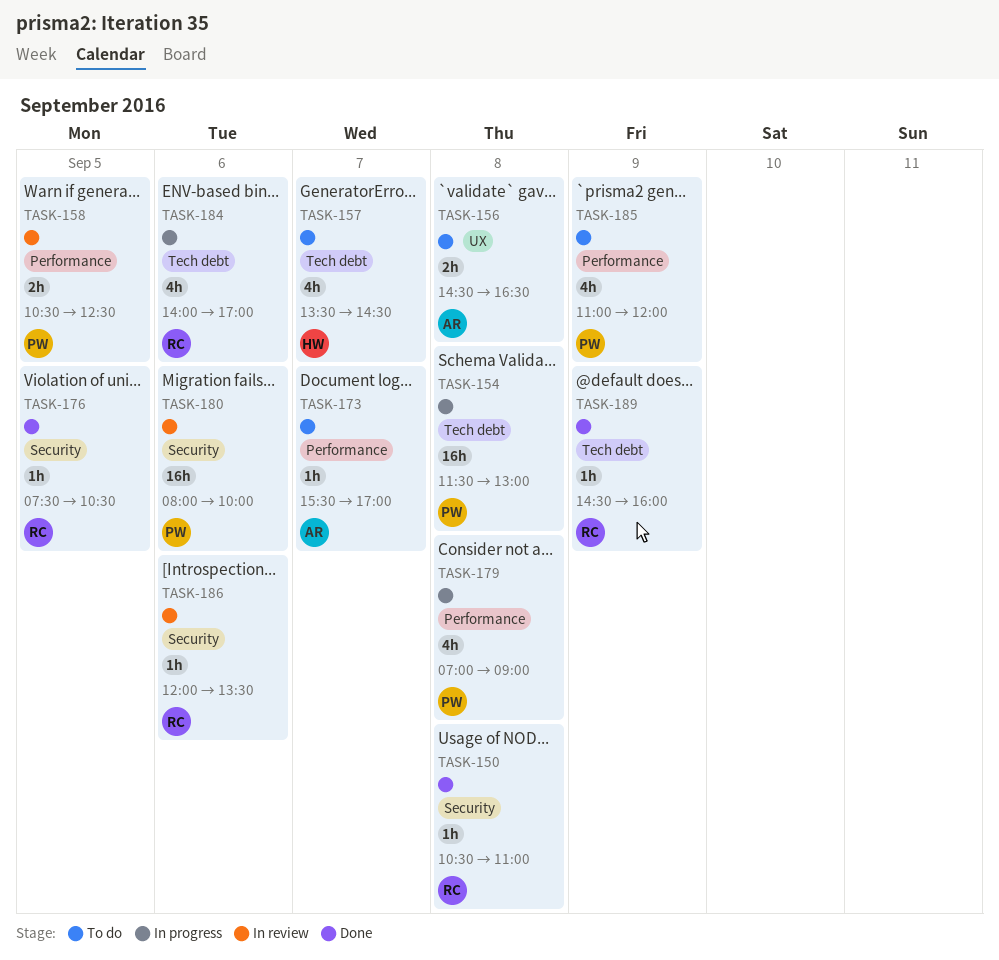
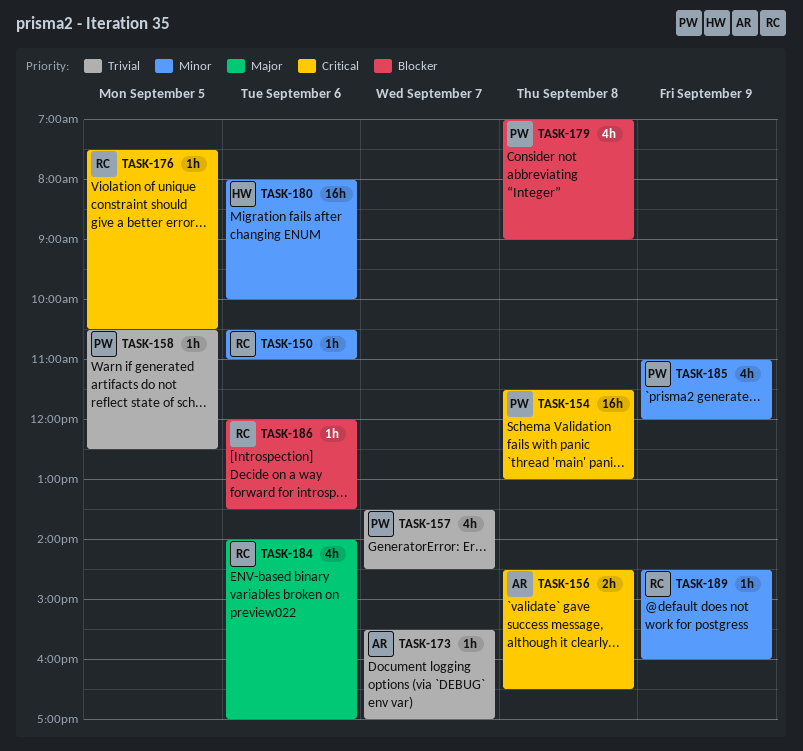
TASK-150, day: Sep 8 -> Sep 6
TASK-157, owner: HW -> PW
TASK-158, estimate: 2h -> 1h
TASK-180, owner: PW -> HW

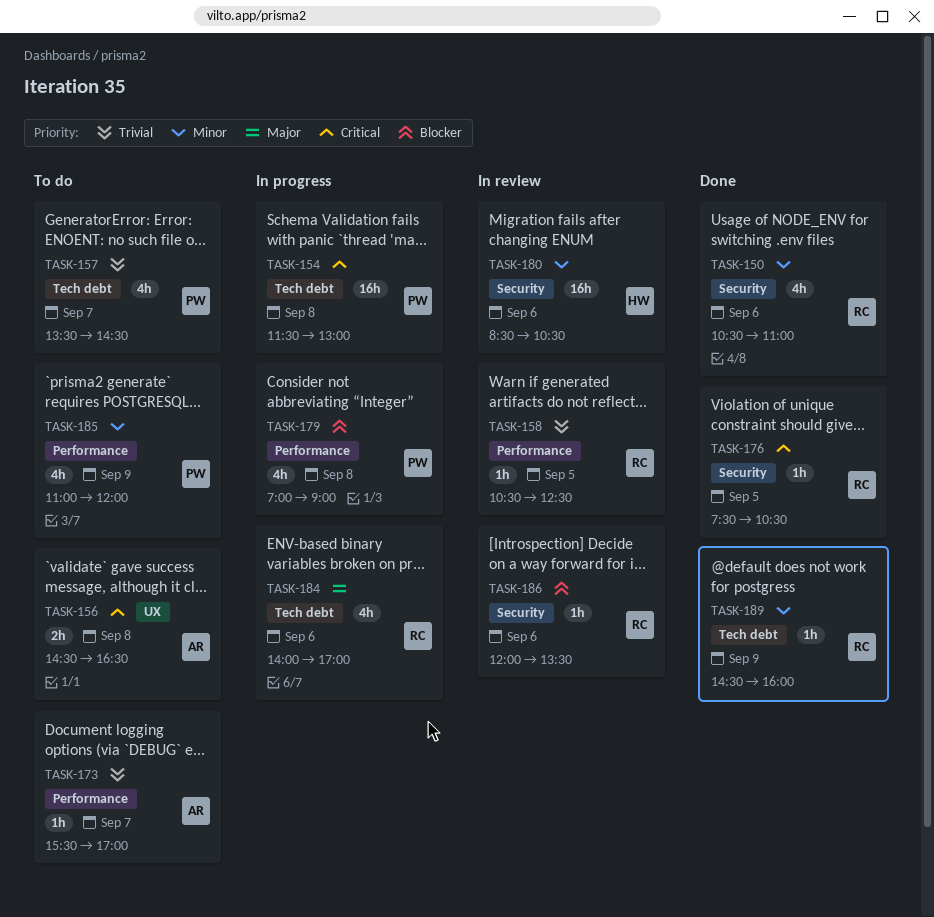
TASK-150, estimate: 1h -> 4h
TASK-158, owner: PW -> RC
TASK-180, begins: 08:00 -> 08:30
TASK-180, ends: 10:00 -> 10:30

